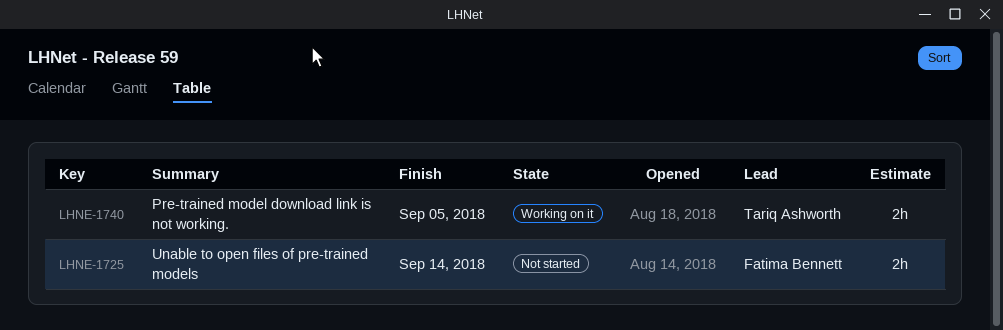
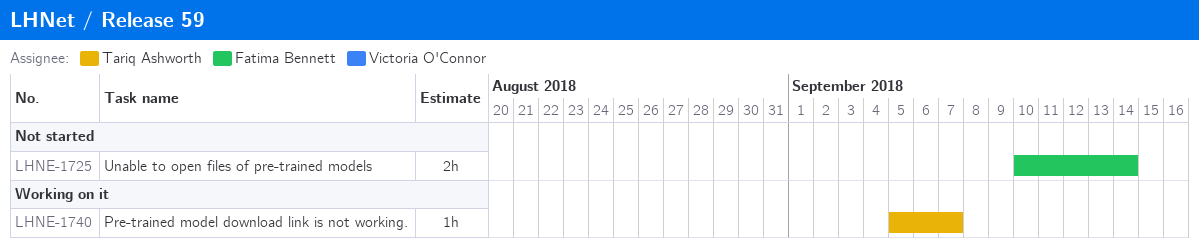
LHNE-1740, estimate: 2h -> 1h
LHNE-1740, due: Sep 5 -> Sep 7

